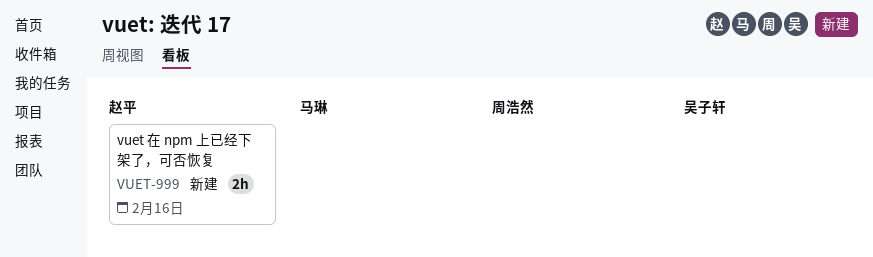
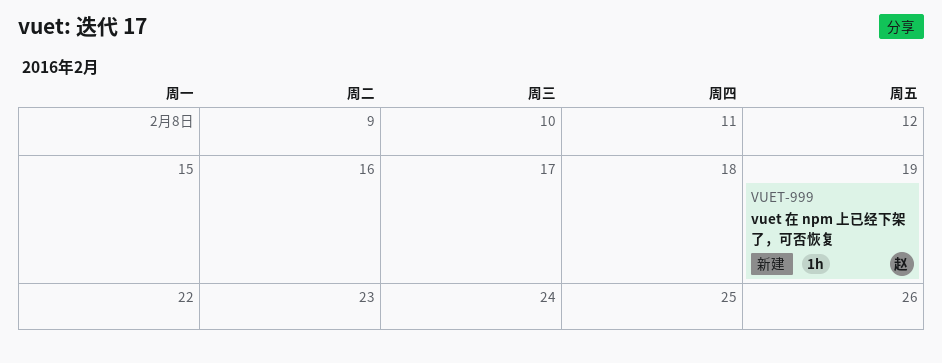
VUET-999, estimate: 2h -> 1h
VUET-999, due: Feb 16 -> Feb 19

